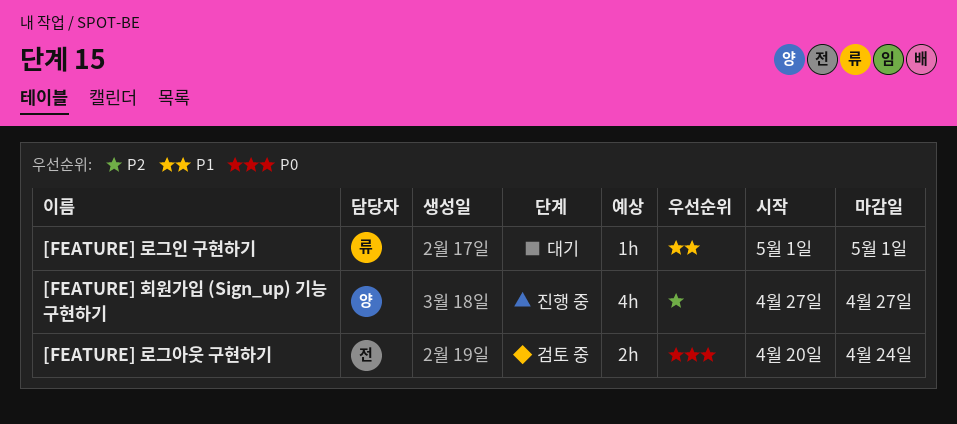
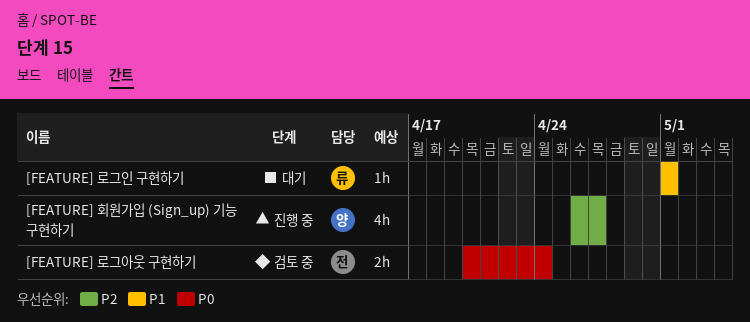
[FEATURE] 회원가입 (Sign_up) 기능 구현하기, start: Apr 27 -> Apr 26

